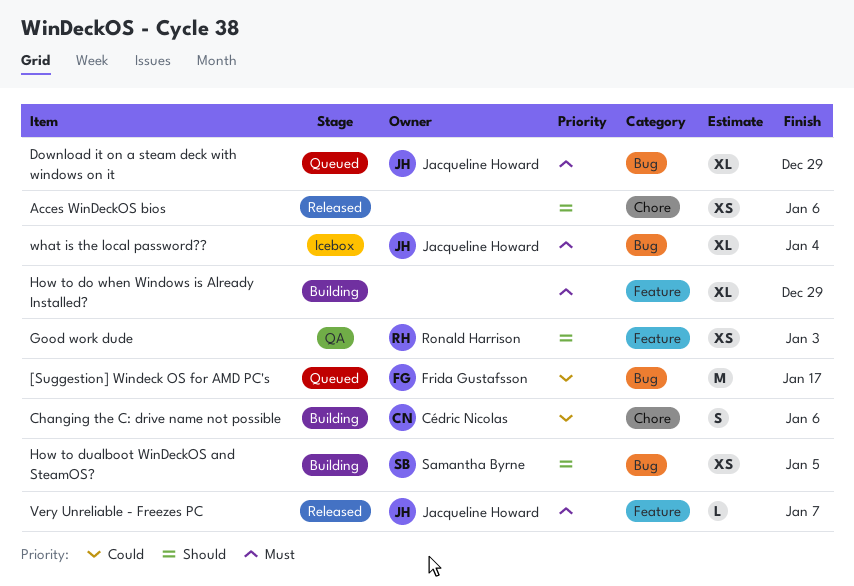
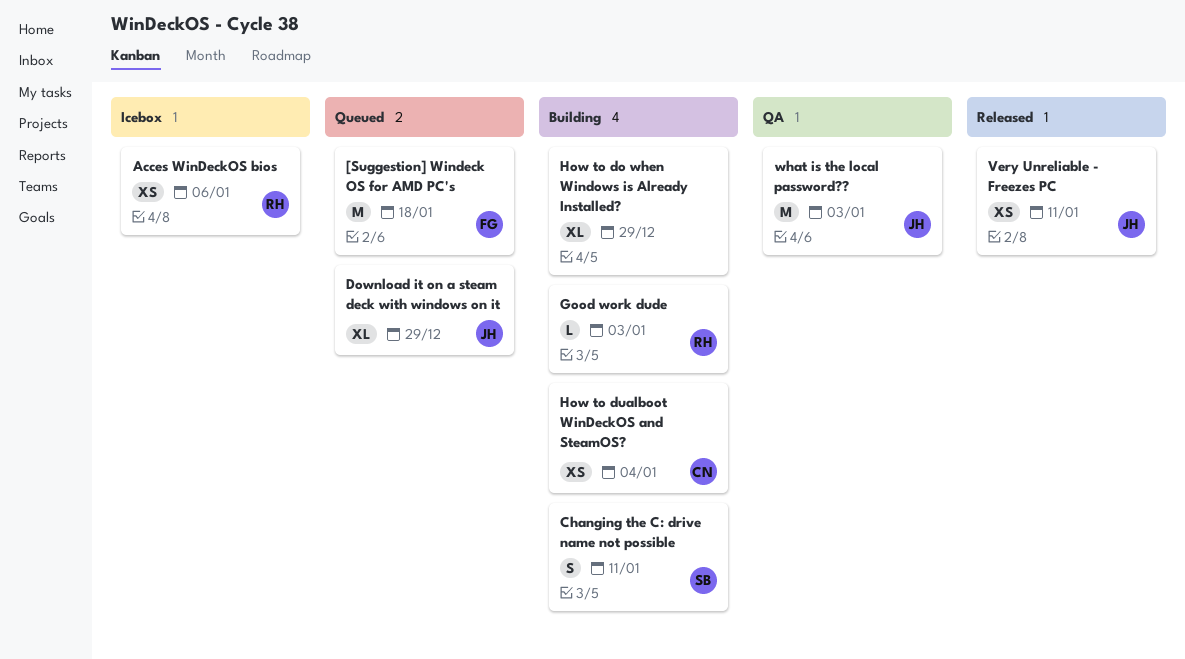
[Suggestion] Windeck OS for AMD PC's, due: Jan 17 -> Jan 18
Acces WinDeckOS bios, status: Released -> Icebox
Acces WinDeckOS bios, owner: none -> Ronald Harrison
Changing the C: drive name not possible, owner: Cédric Nicolas -> Samantha Byrne
Changing the C: drive name not possible, due: Jan 6 -> Jan 11
Good work dude, status: QA -> Building
Good work dude, estimate: XS -> L
How to dualboot WinDeckOS and SteamOS?, owner: Samantha Byrne -> Cédric Nicolas
How to dualboot WinDeckOS and SteamOS?, due: Jan 5 -> Jan 4
Very Unreliable - Freezes PC, estimate: L -> XS
Very Unreliable - Freezes PC, due: Jan 7 -> Jan 11
what is the local password??, status: Icebox -> QA
what is the local password??, estimate: XL -> M
what is the local password??, due: Jan 4 -> Jan 3

